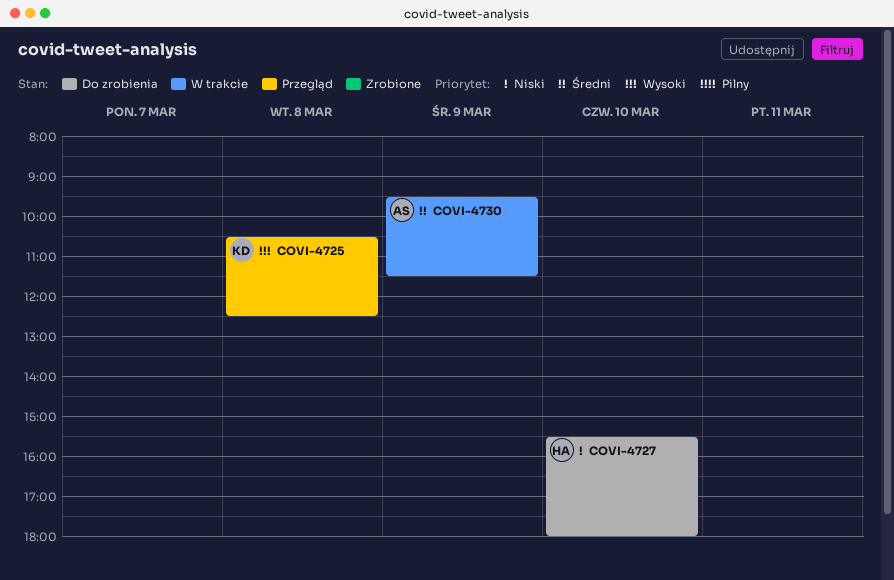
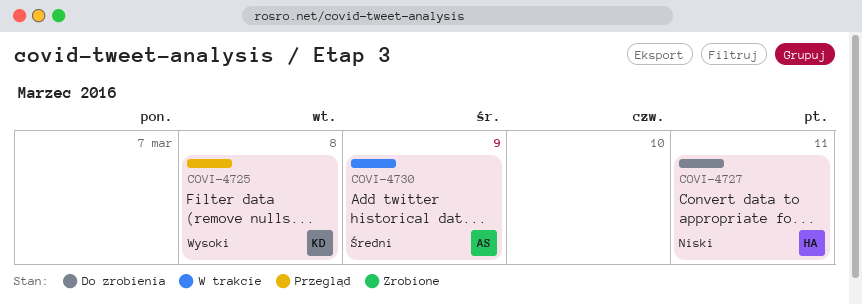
COVI-4727, day: Mar 10 -> Mar 11

